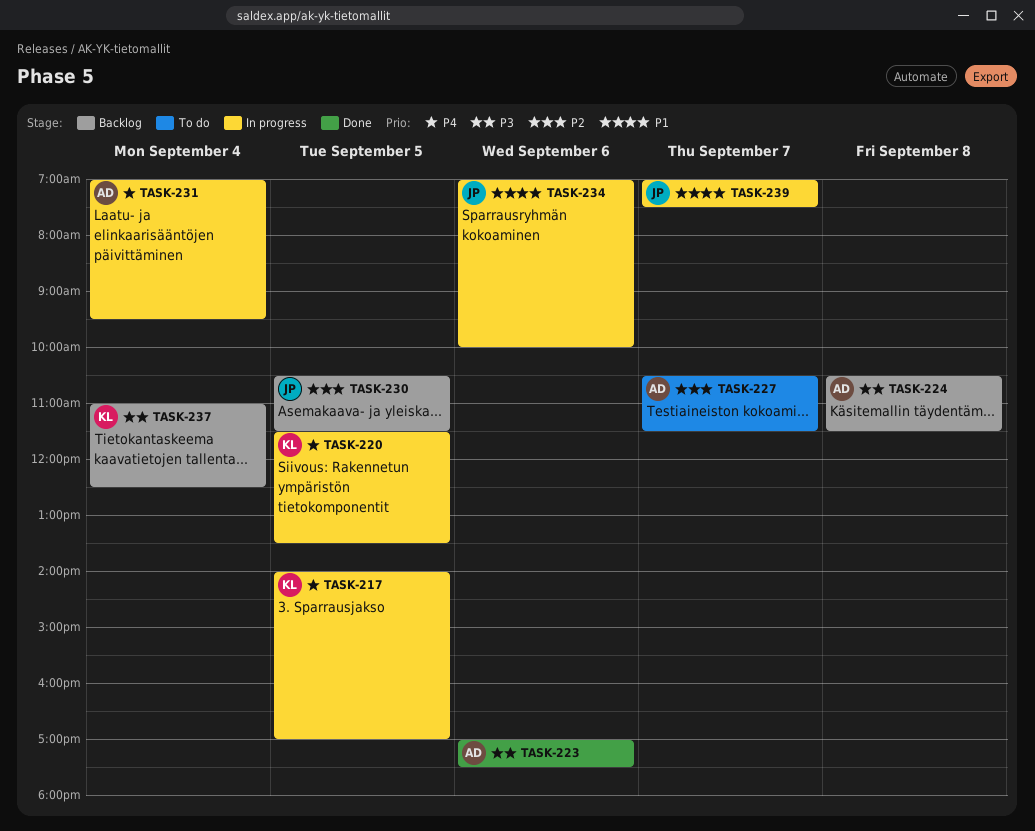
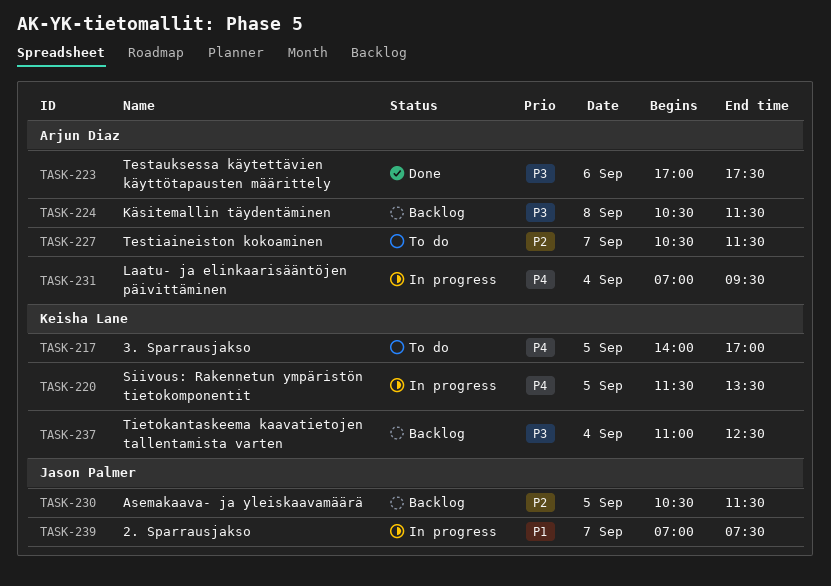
TASK-217, status: In progress -> To do
TASK-234: present -> none

